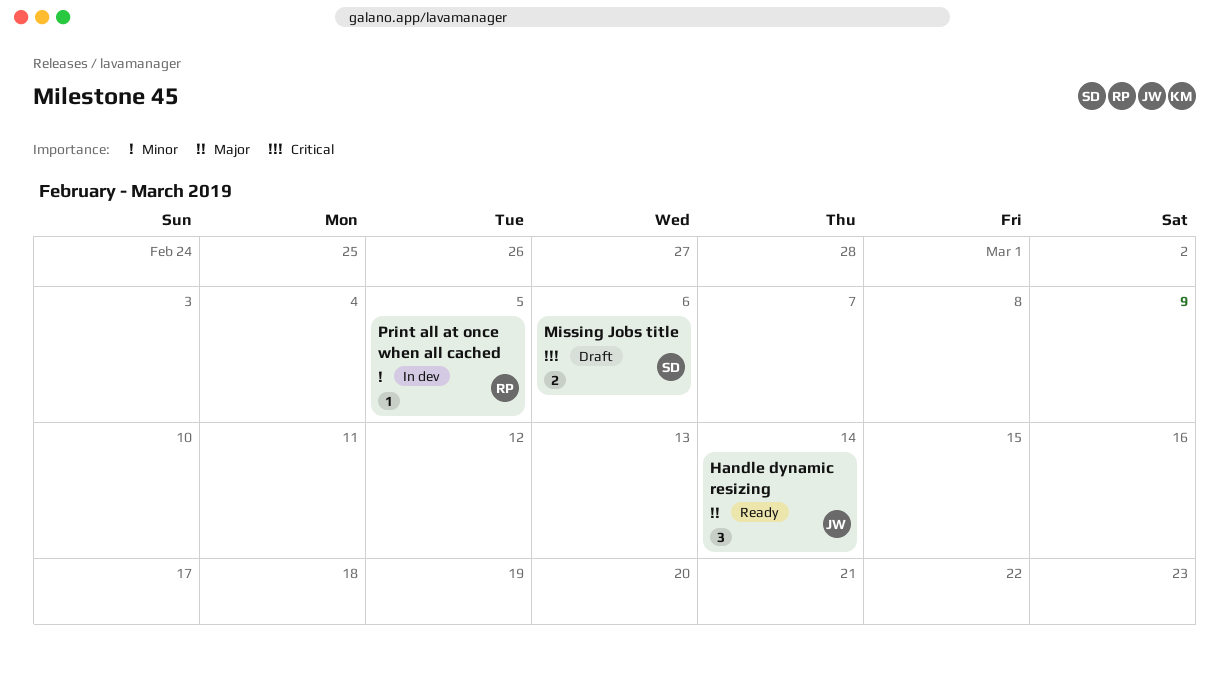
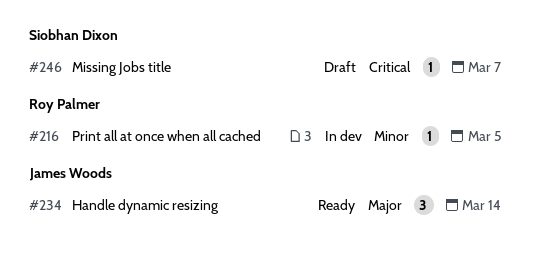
Missing Jobs title, estimate: 2 -> 1
Missing Jobs title, due: Mar 6 -> Mar 7

